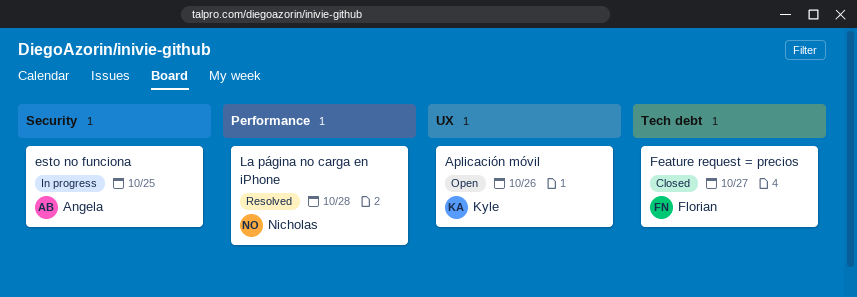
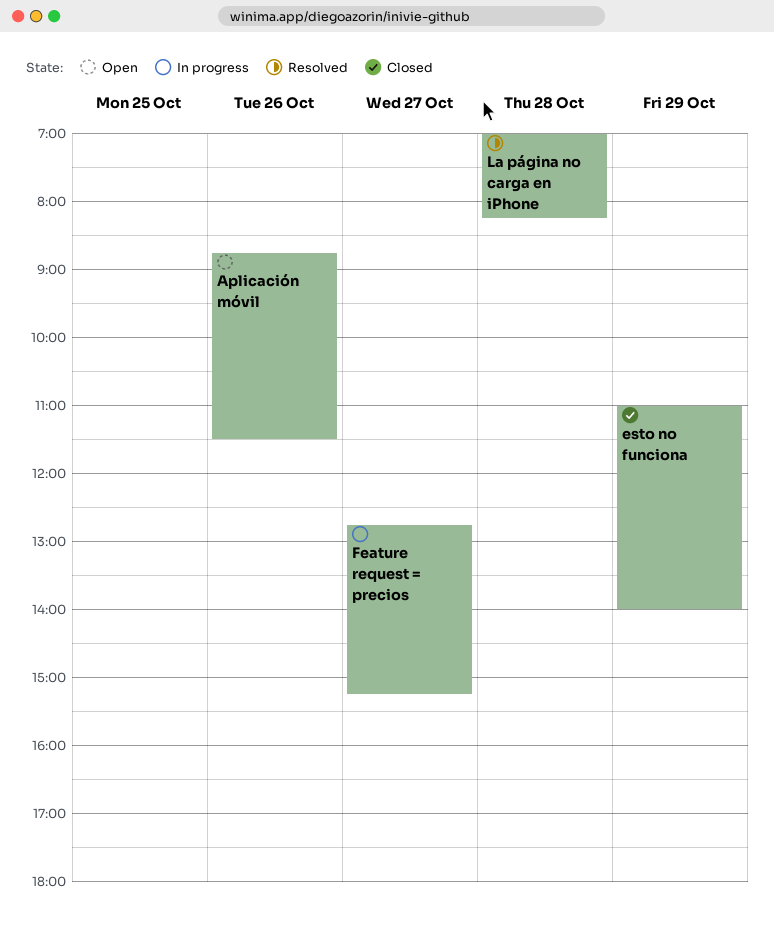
esto no funciona, status: In progress -> Closed
esto no funciona, day: Oct 25 -> Oct 29
Feature request = precios, status: Closed -> In progress

